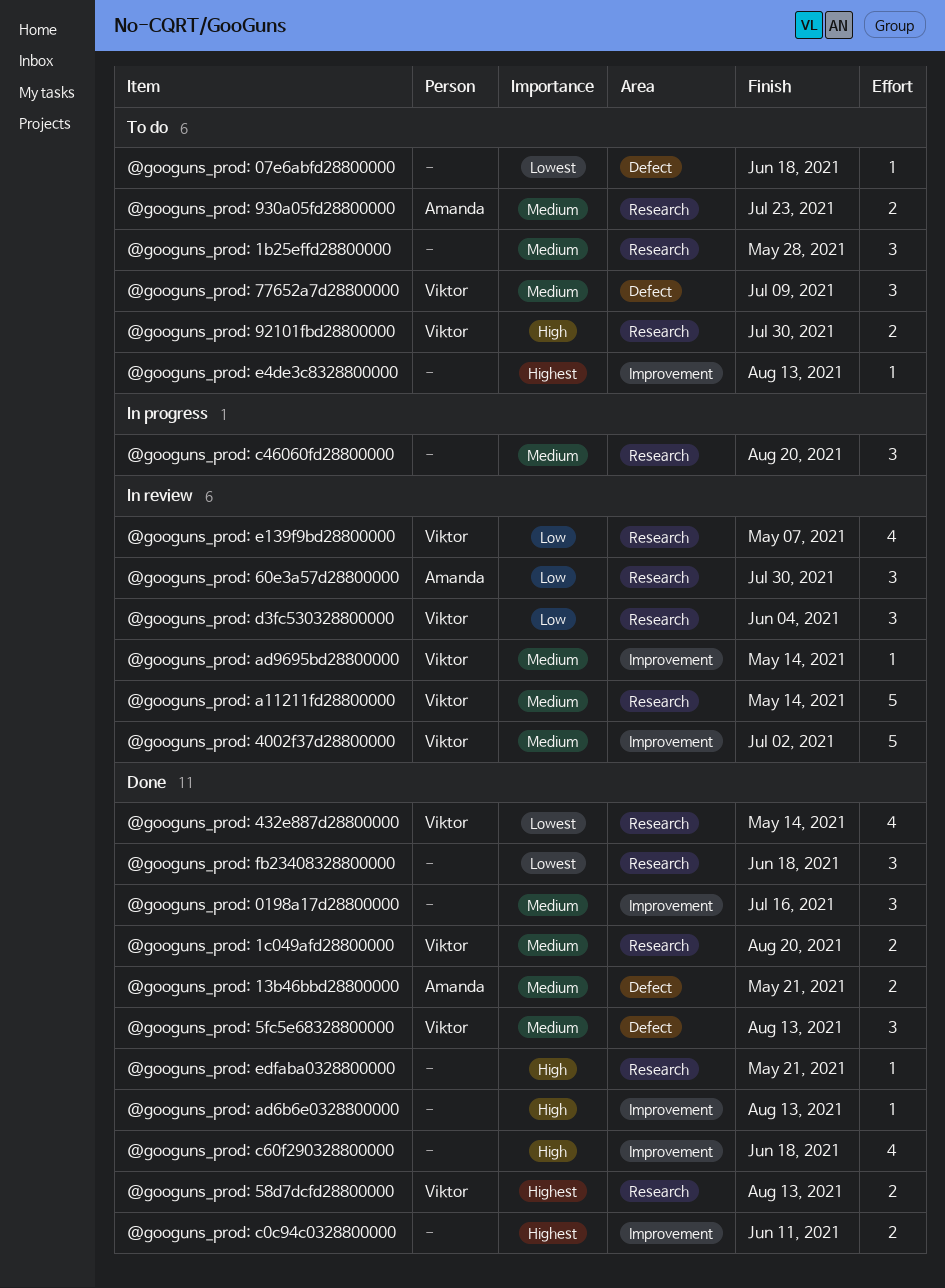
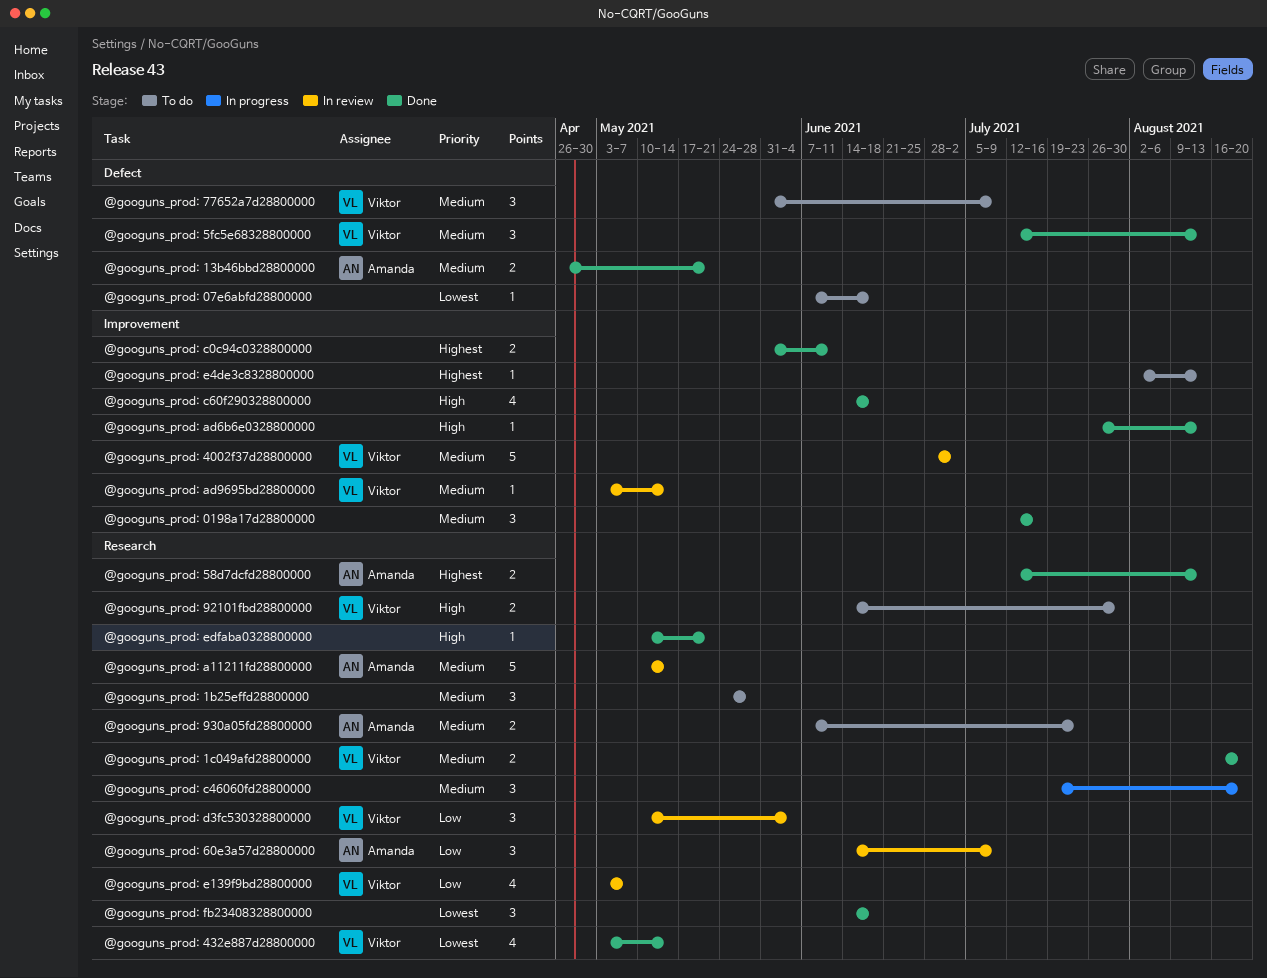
@googuns_prod: 58d7dcfd28800000, owner: Viktor -> Amanda
@googuns_prod: 60e3a57d28800000, due: Jul 30 -> Jul 9
@googuns_prod: a11211fd28800000, owner: Viktor -> Amanda

